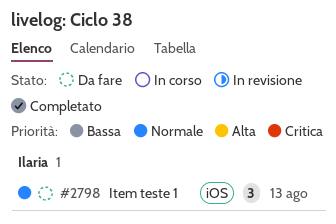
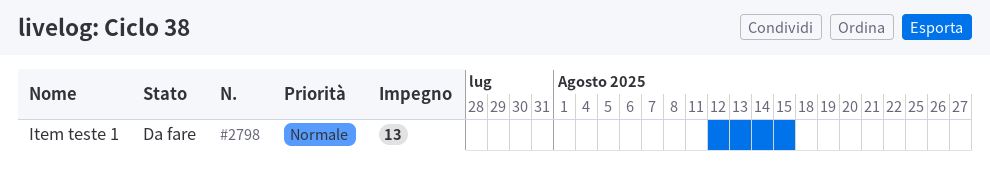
#2798, estimate: 3 -> 13
#2798, due: Aug 13 -> Aug 15

